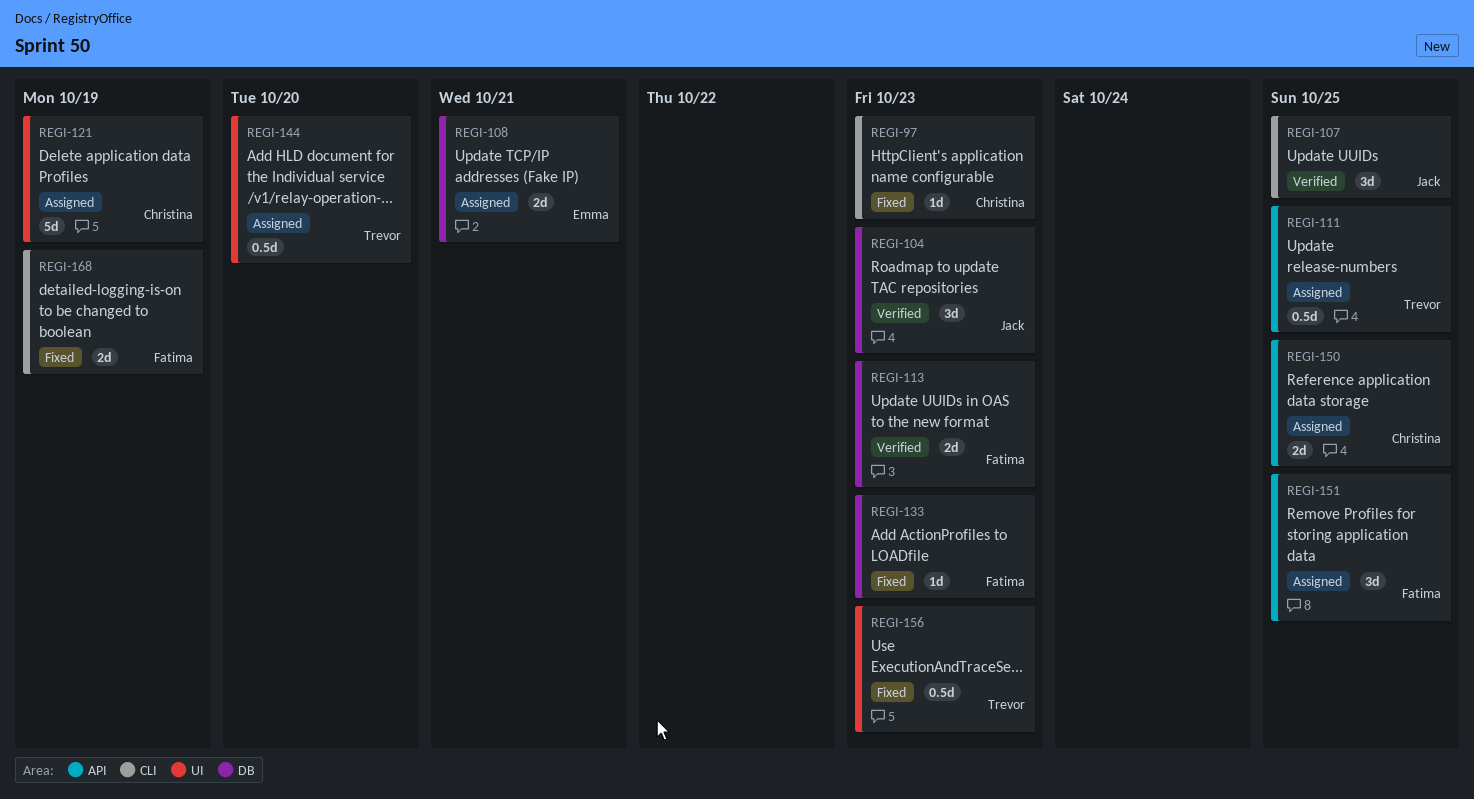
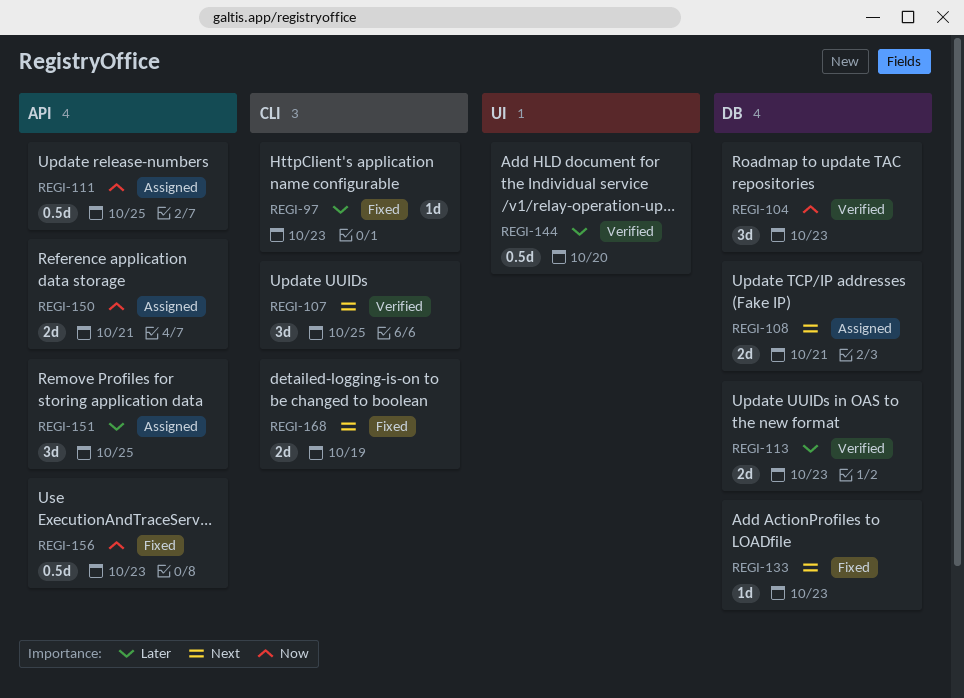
REGI-121: present -> none
REGI-144, status: Assigned -> Verified
REGI-150, due: Oct 25 -> Oct 21
REGI-156, label: UI -> API

